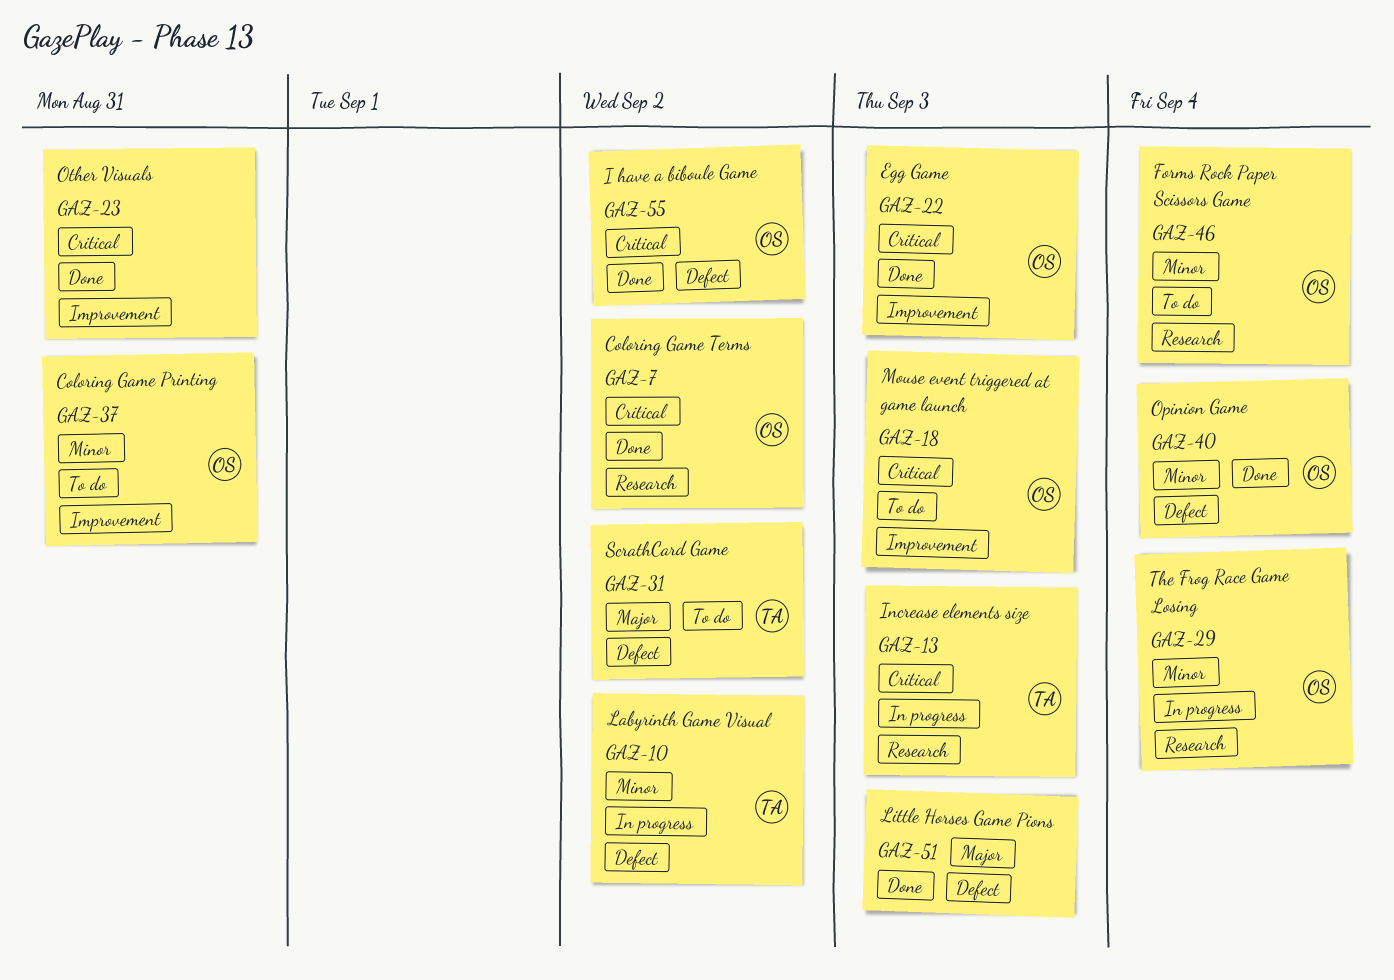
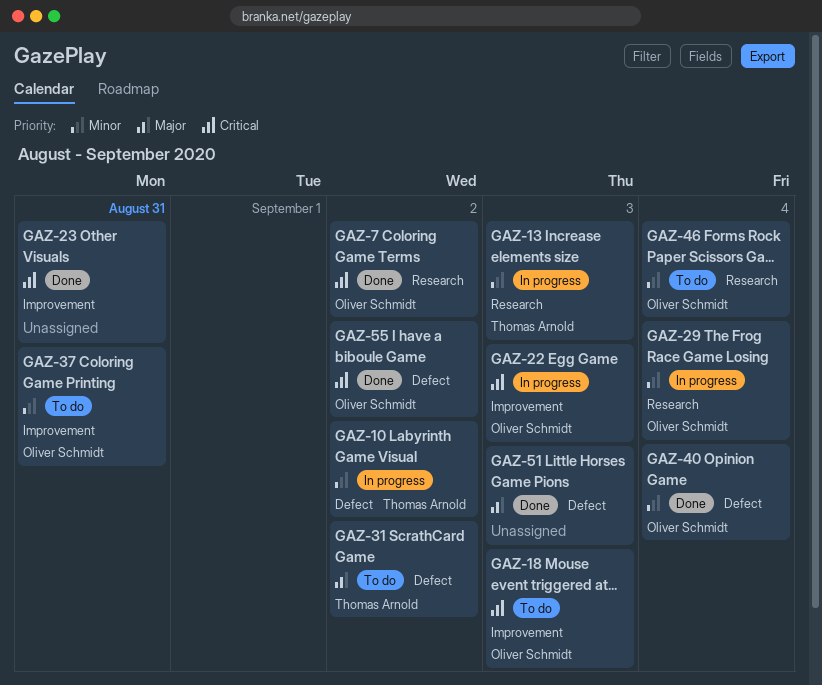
GAZ-13, priority: Critical -> Minor
GAZ-22, status: Done -> In progress

